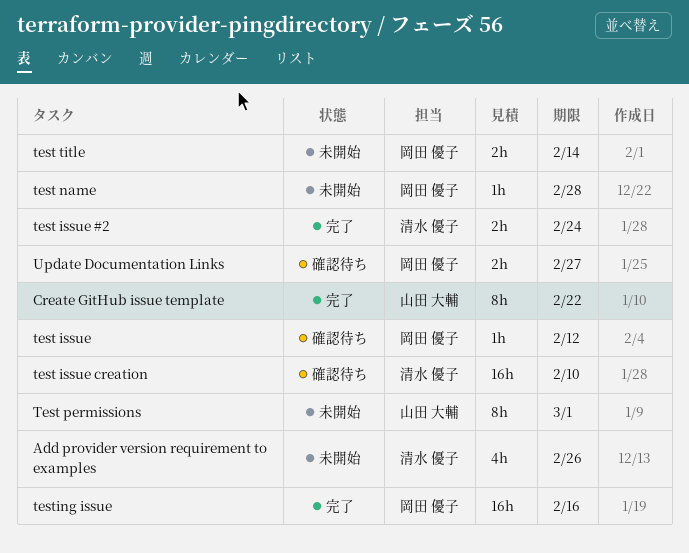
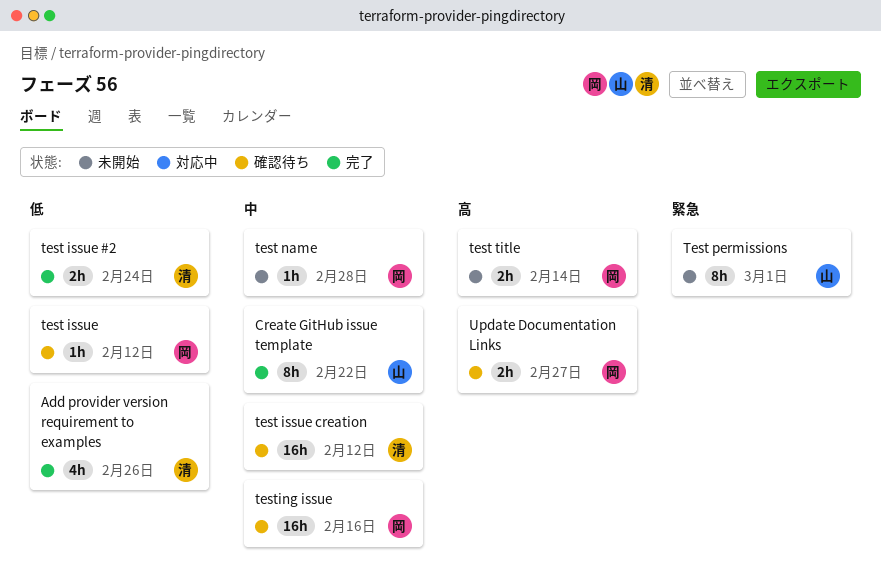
Add provider version requirement to examples, status: 未開始 -> 完了
test issue creation, due: Feb 10 -> Feb 12
testing issue, status: 完了 -> 確認待ち

